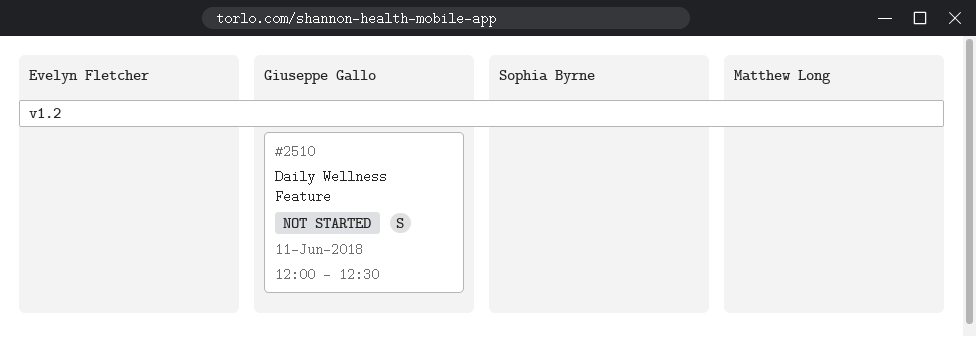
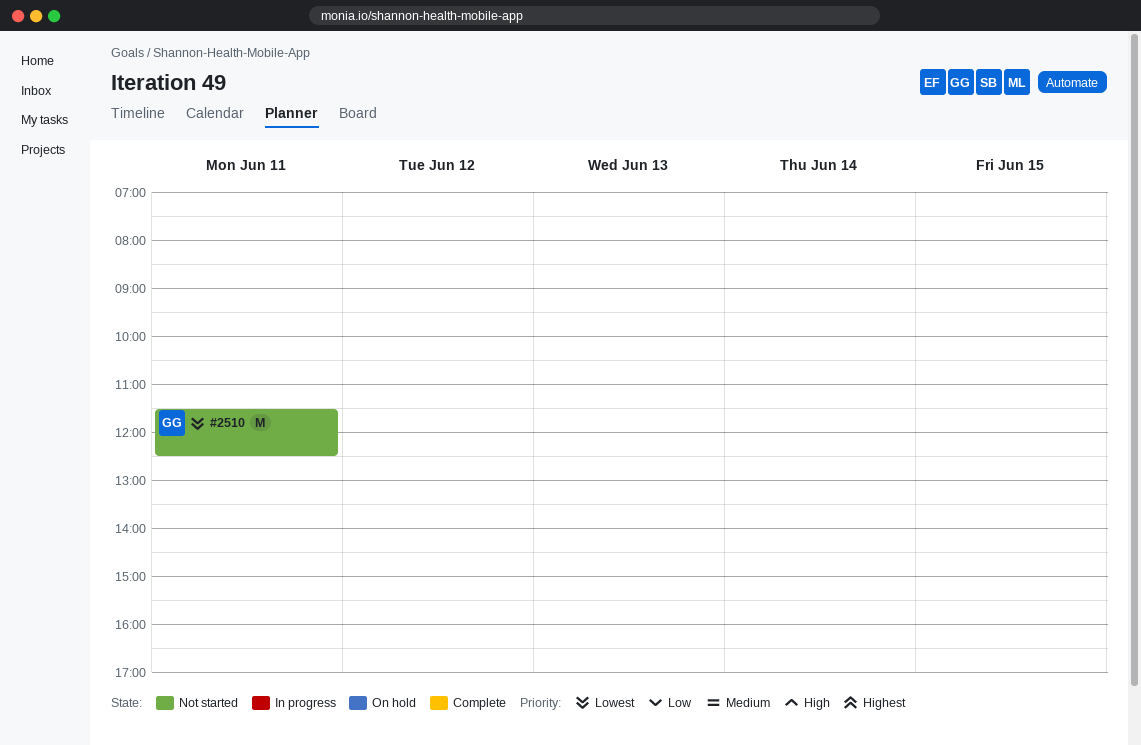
#2510, estimate: S -> M
#2510, begins: 12:00 -> 11:30

